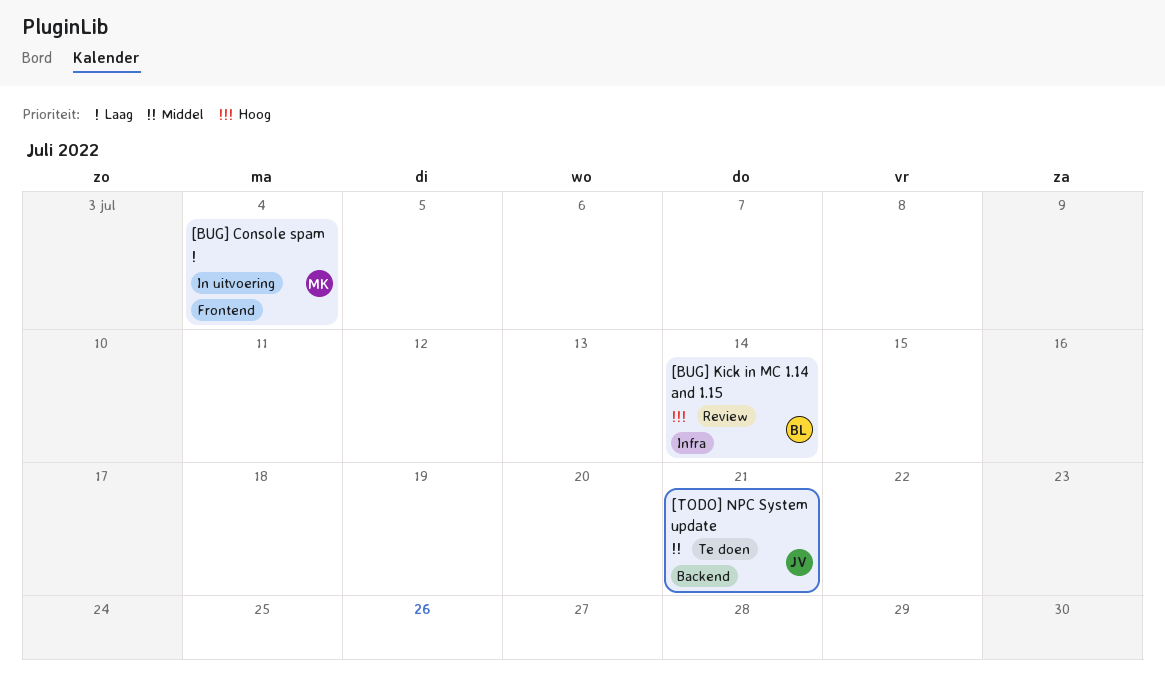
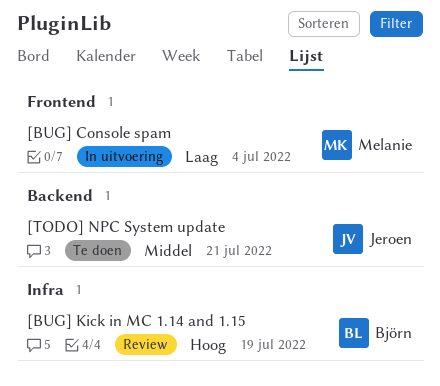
[BUG] Kick in MC 1.14 and 1.15, due: Jul 14 -> Jul 19

